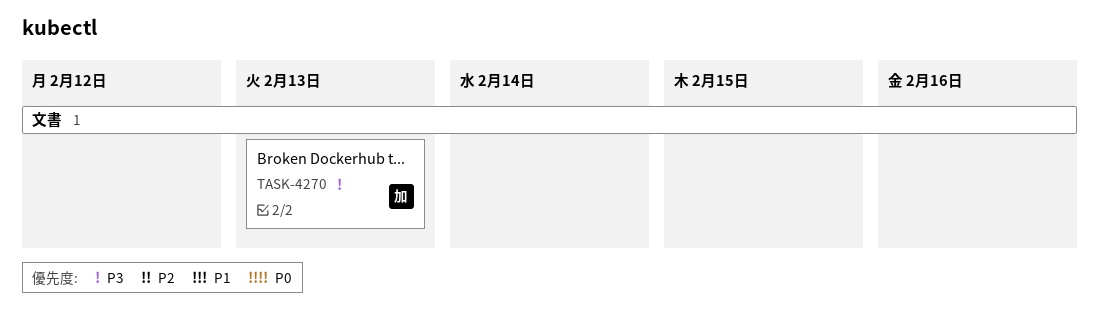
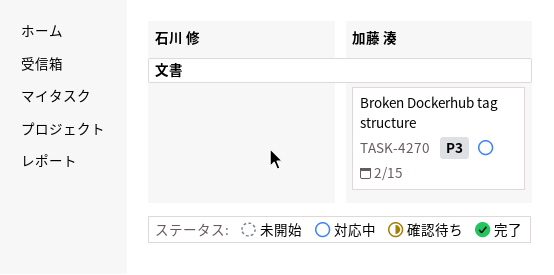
TASK-4270, due: Feb 13 -> Feb 15

